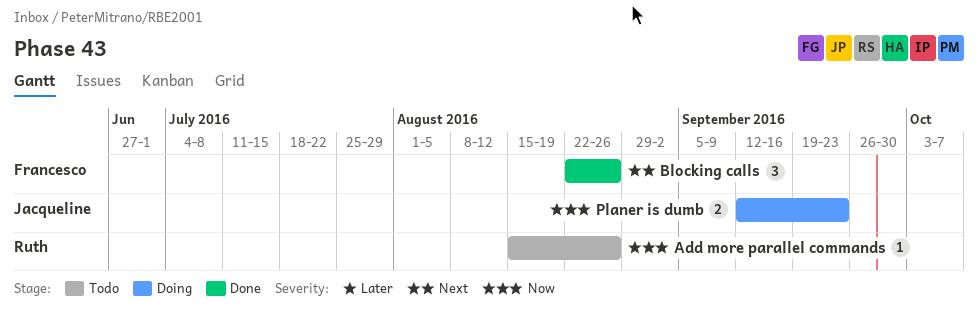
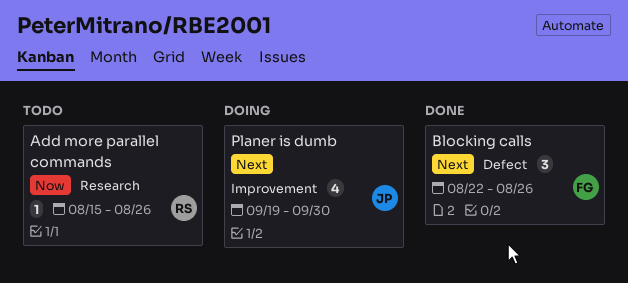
Planer is dumb, priority: Now -> Next
Planer is dumb, estimate: 2 -> 4
Planer is dumb, start: Sep 12 -> Sep 19
Planer is dumb, due: Sep 23 -> Sep 30

